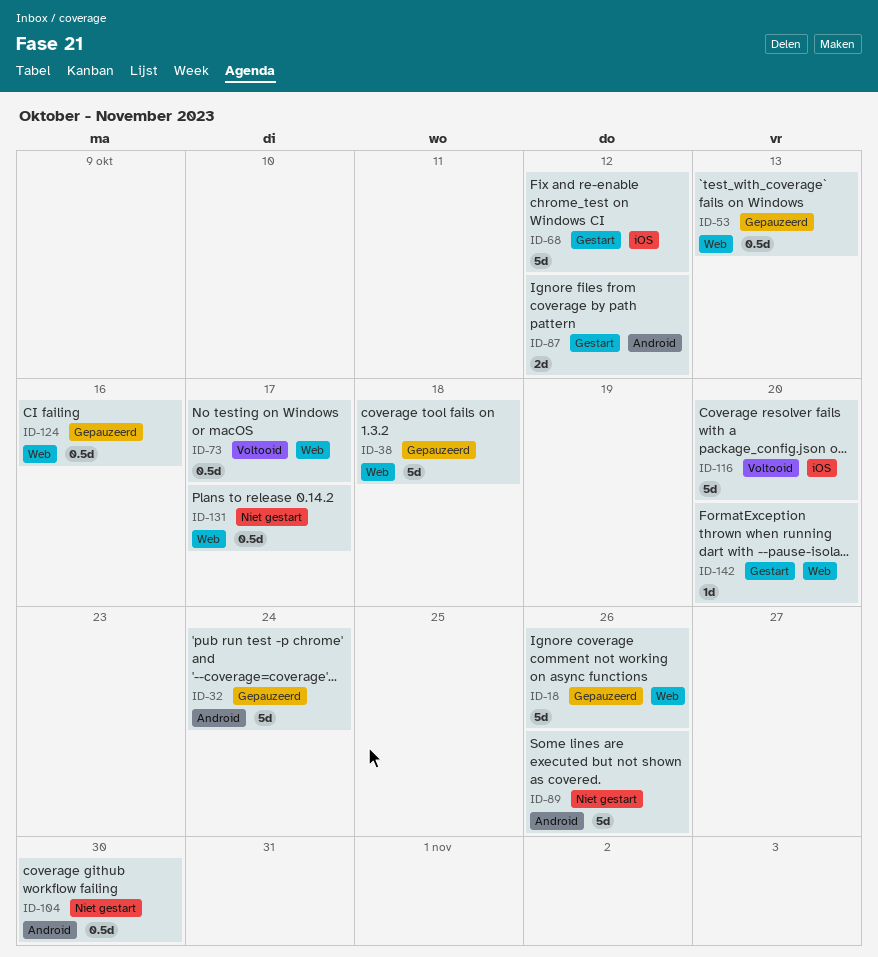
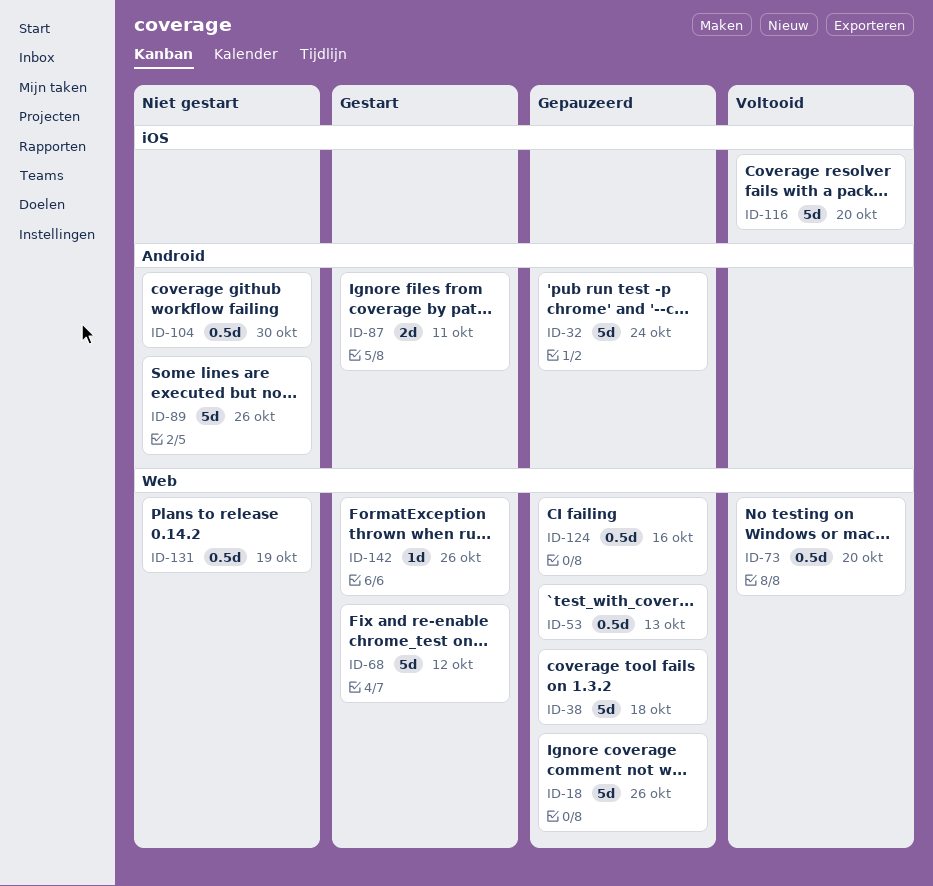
ID-68, label: iOS -> Web
ID-73, due: Oct 17 -> Oct 20
ID-87, due: Oct 12 -> Oct 11
ID-131, due: Oct 17 -> Oct 19
ID-142, due: Oct 20 -> Oct 26

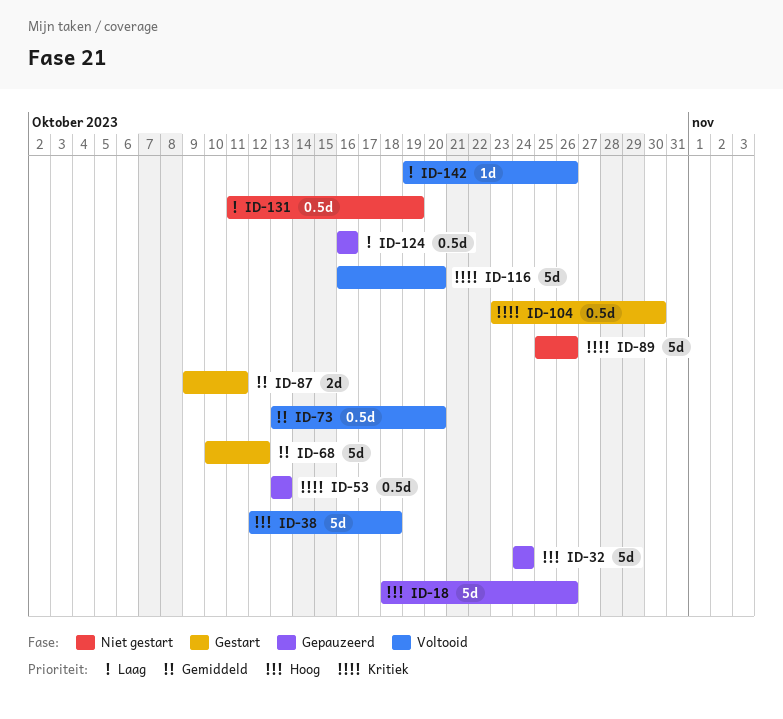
ID-38, status: Gepauzeerd -> Voltooid
ID-104, status: Niet gestart -> Gestart
ID-142, status: Gestart -> Voltooid

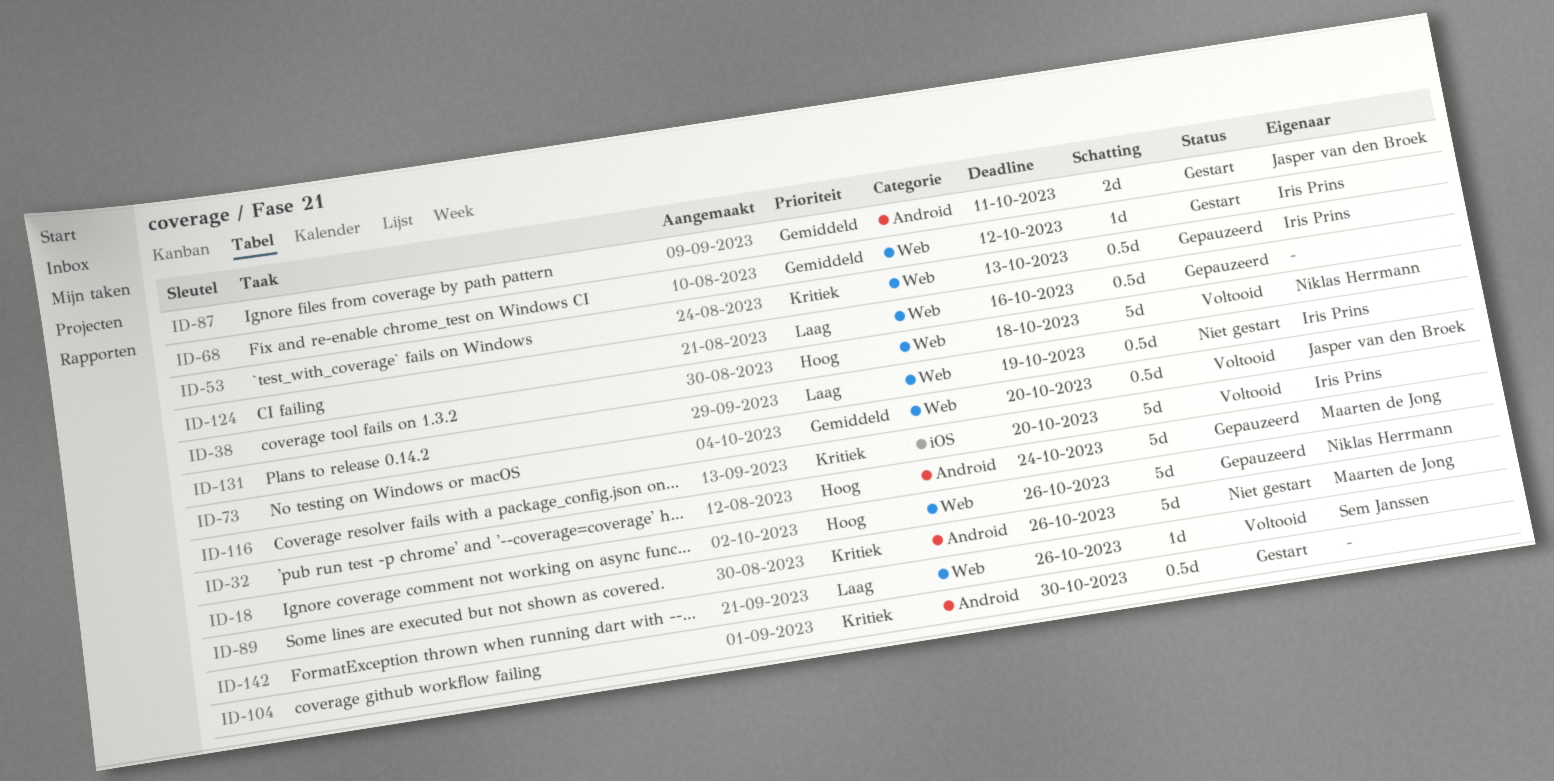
ID-68, estimate: 5d -> 1d

